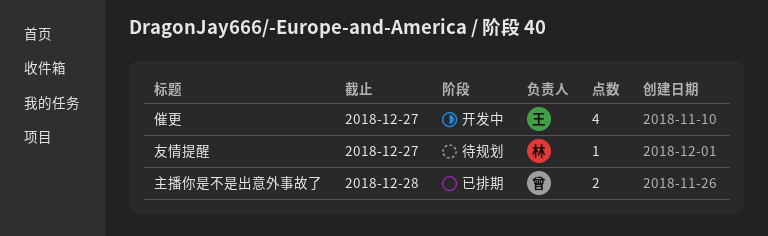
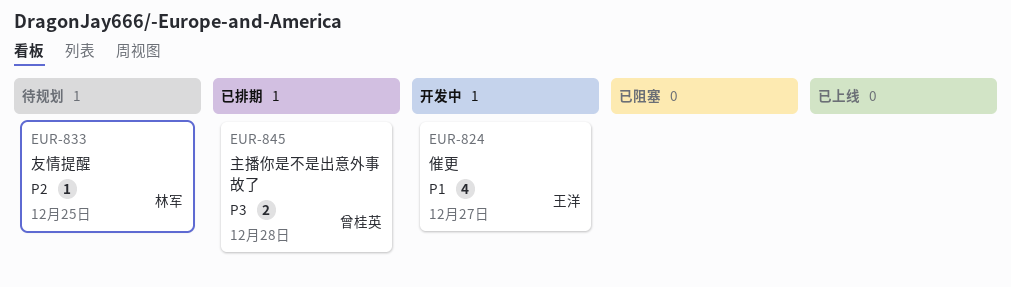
友情提醒, due: Dec 27 -> Dec 25

